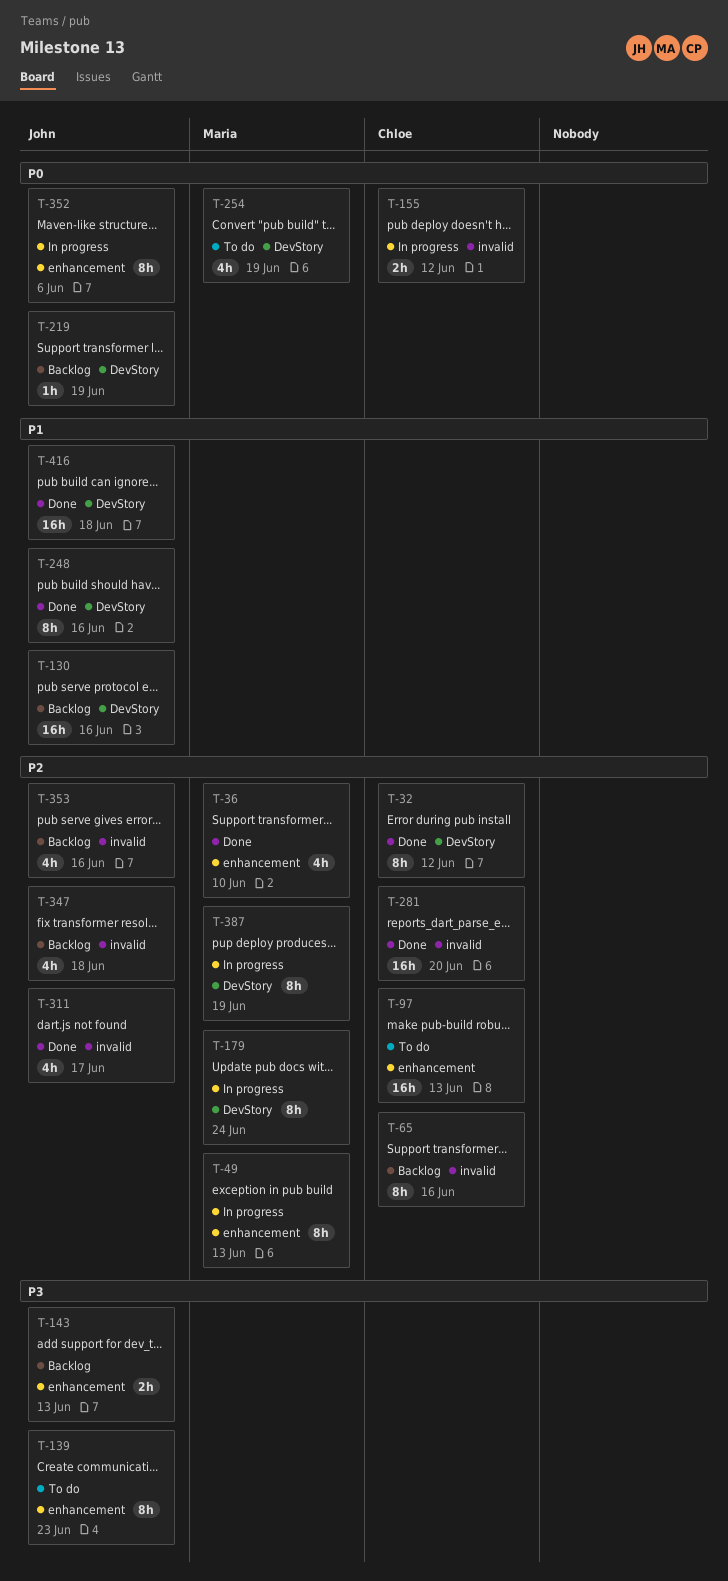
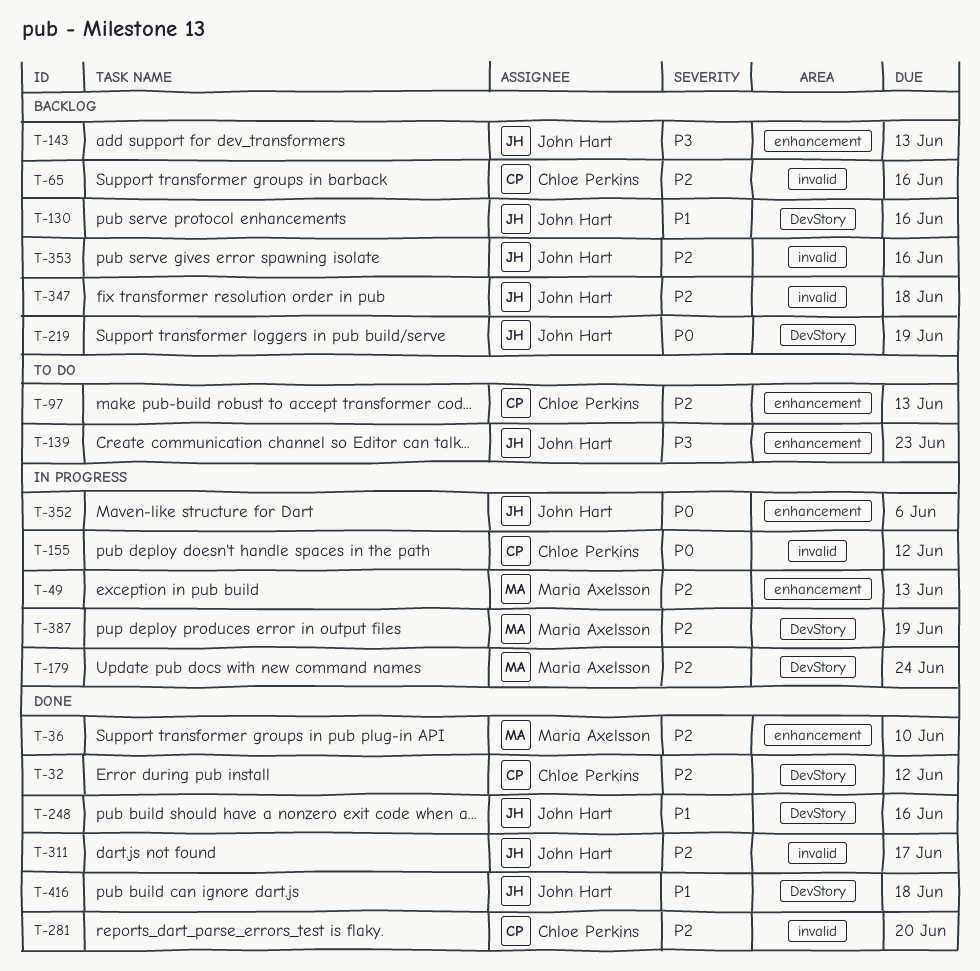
T-254: present -> none

